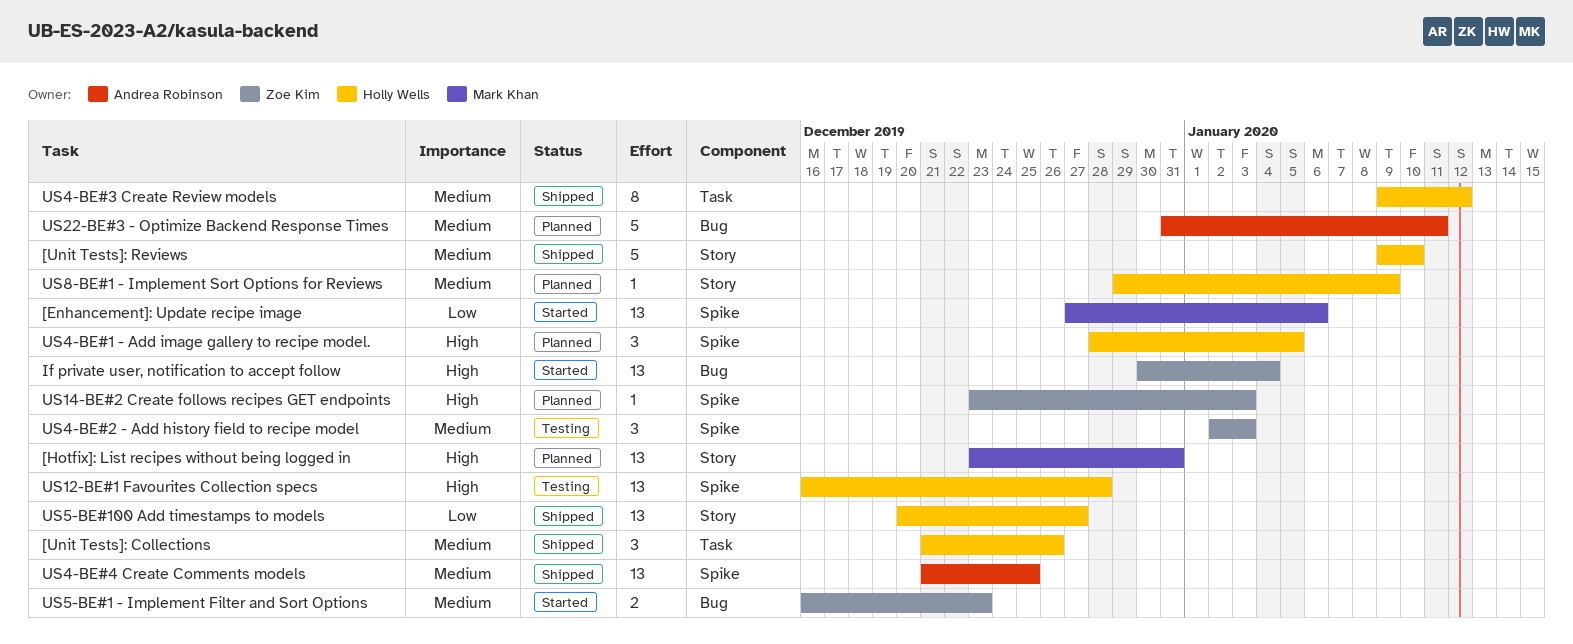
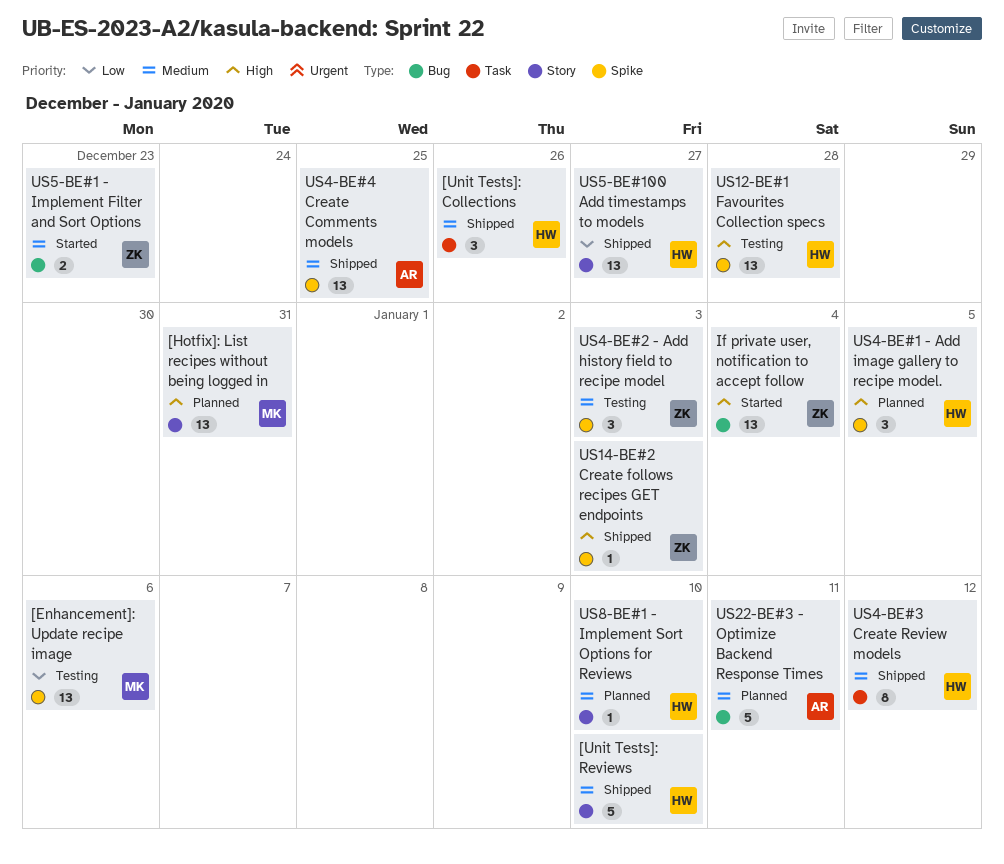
[Enhancement]: Update recipe image, status: Started -> Testing
US14-BE#2 Create follows recipes GET endpoints, status: Planned -> Shipped
US8-BE#1 - Implement Sort Options for Reviews, due: Jan 9 -> Jan 10

